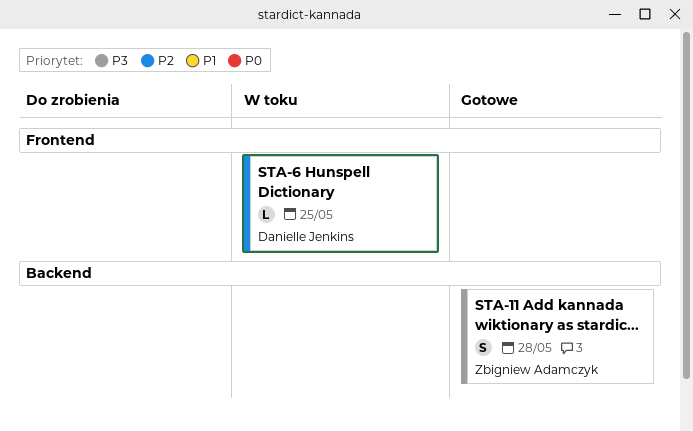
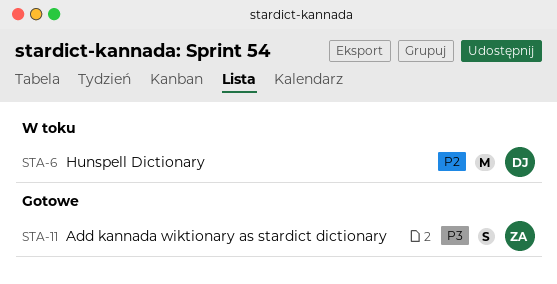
STA-6, estimate: L -> M

